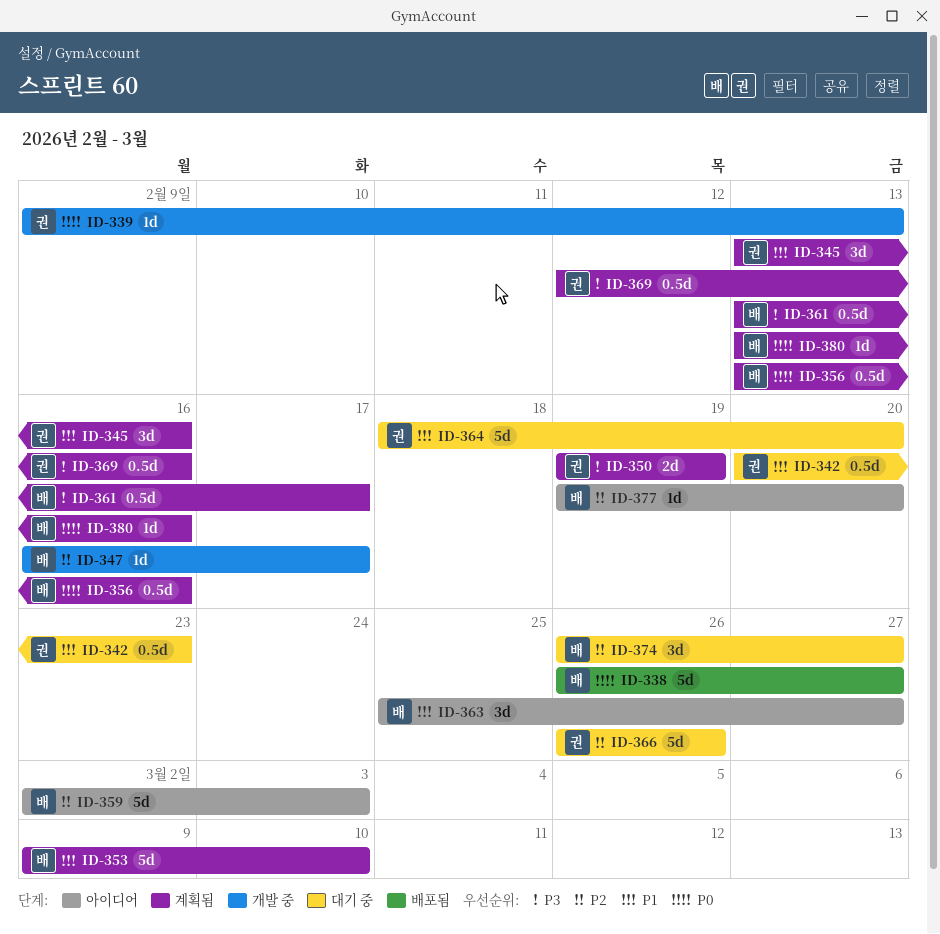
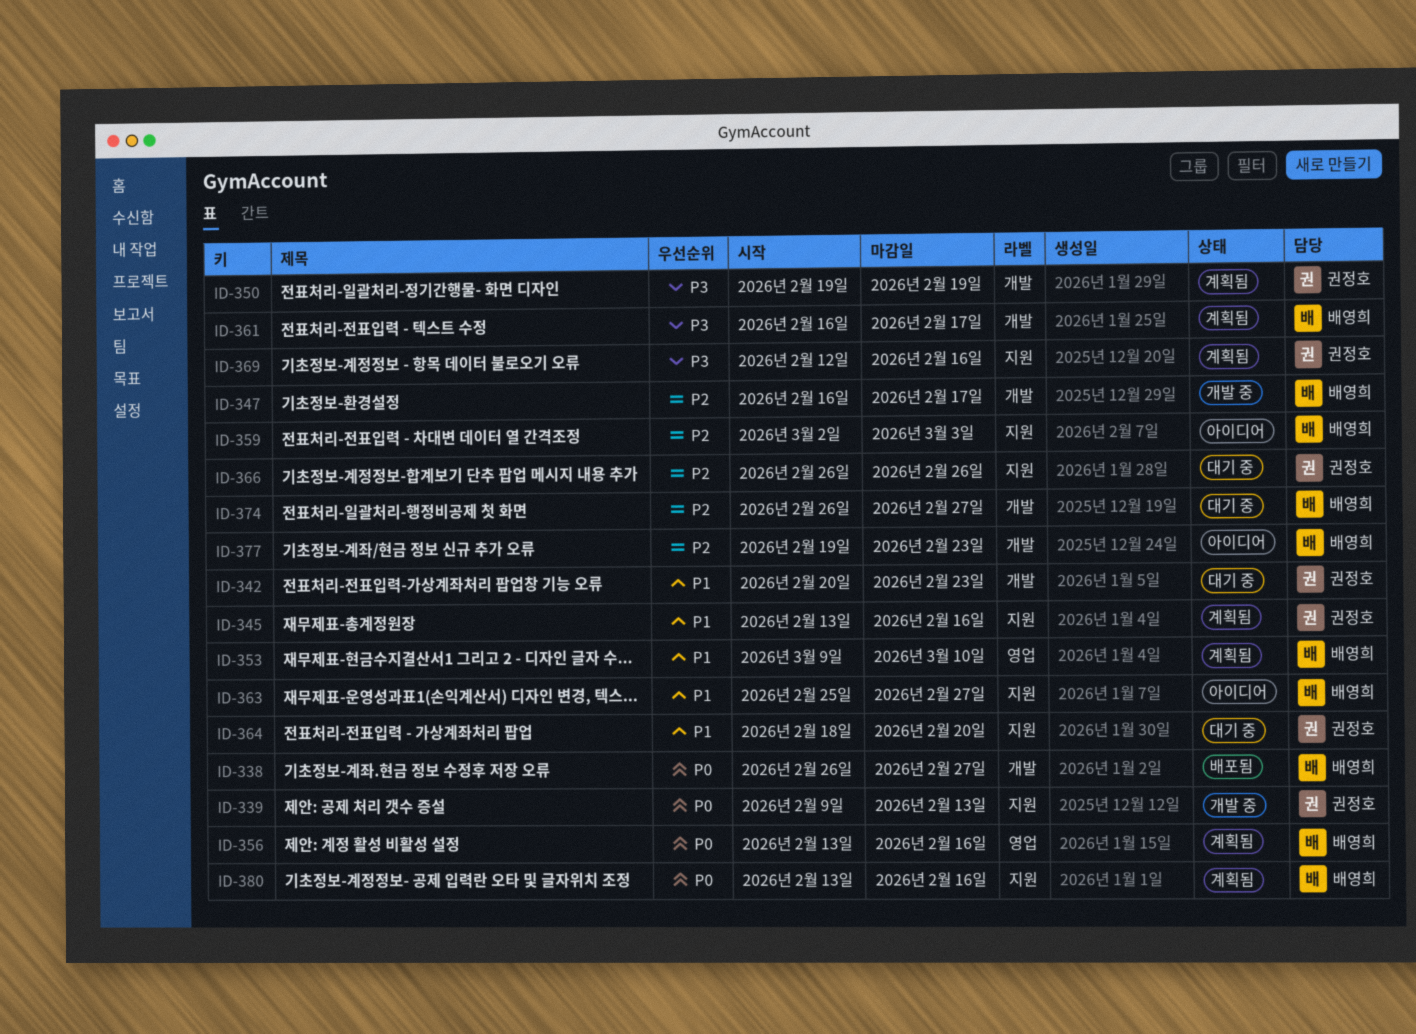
ID-361, start: Feb 13 -> Feb 16
ID-377, due: Feb 20 -> Feb 23

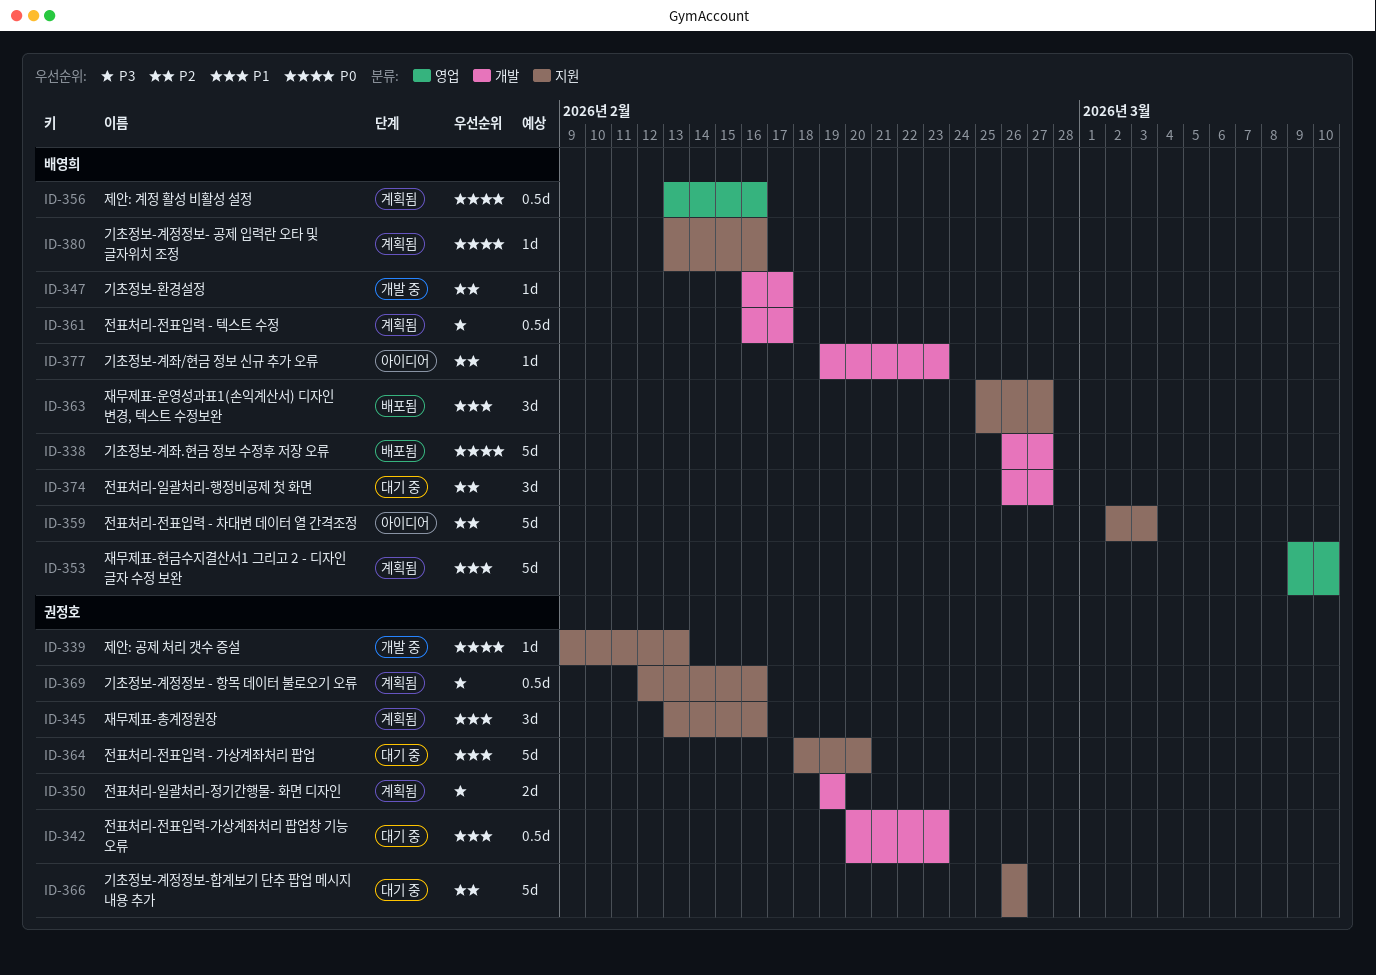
ID-363, status: 아이디어 -> 배포됨

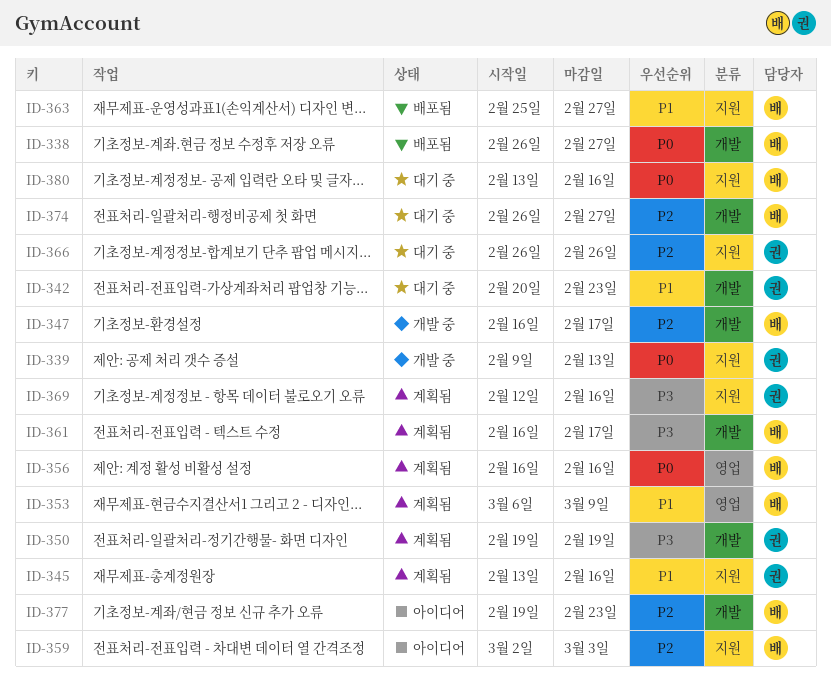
ID-353, start: Mar 9 -> Mar 6
ID-353, due: Mar 10 -> Mar 9
ID-356, start: Feb 13 -> Feb 16
ID-364: present -> none
ID-380, status: 계획됨 -> 대기 중

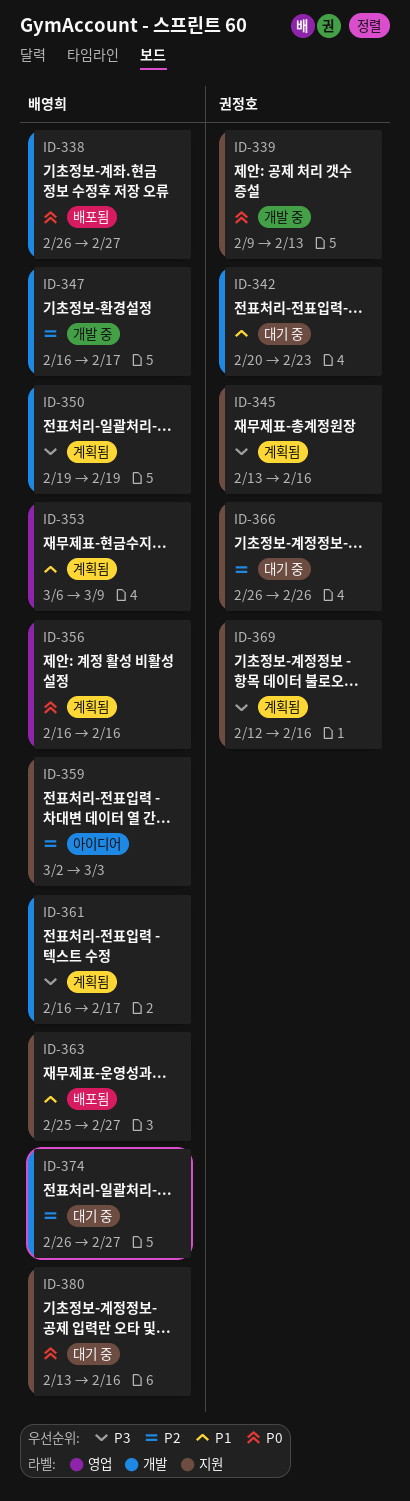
ID-345, priority: P1 -> P3
ID-350, owner: 권정호 -> 배영희
ID-377: present -> none

